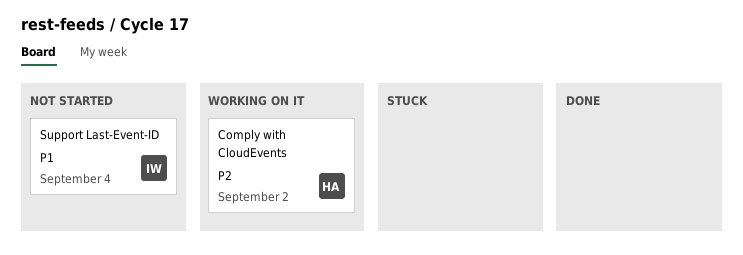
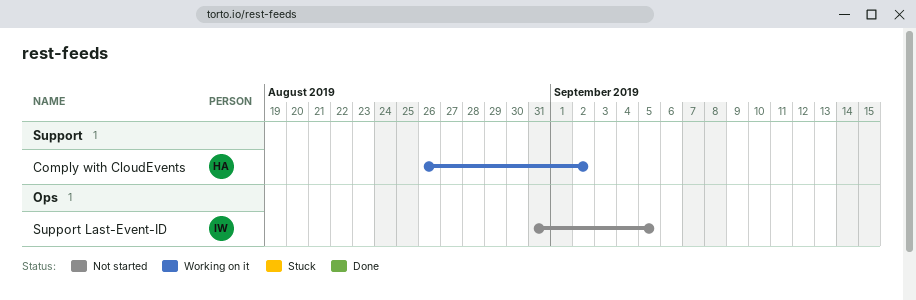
Support Last-Event-ID, due: Sep 4 -> Sep 5

